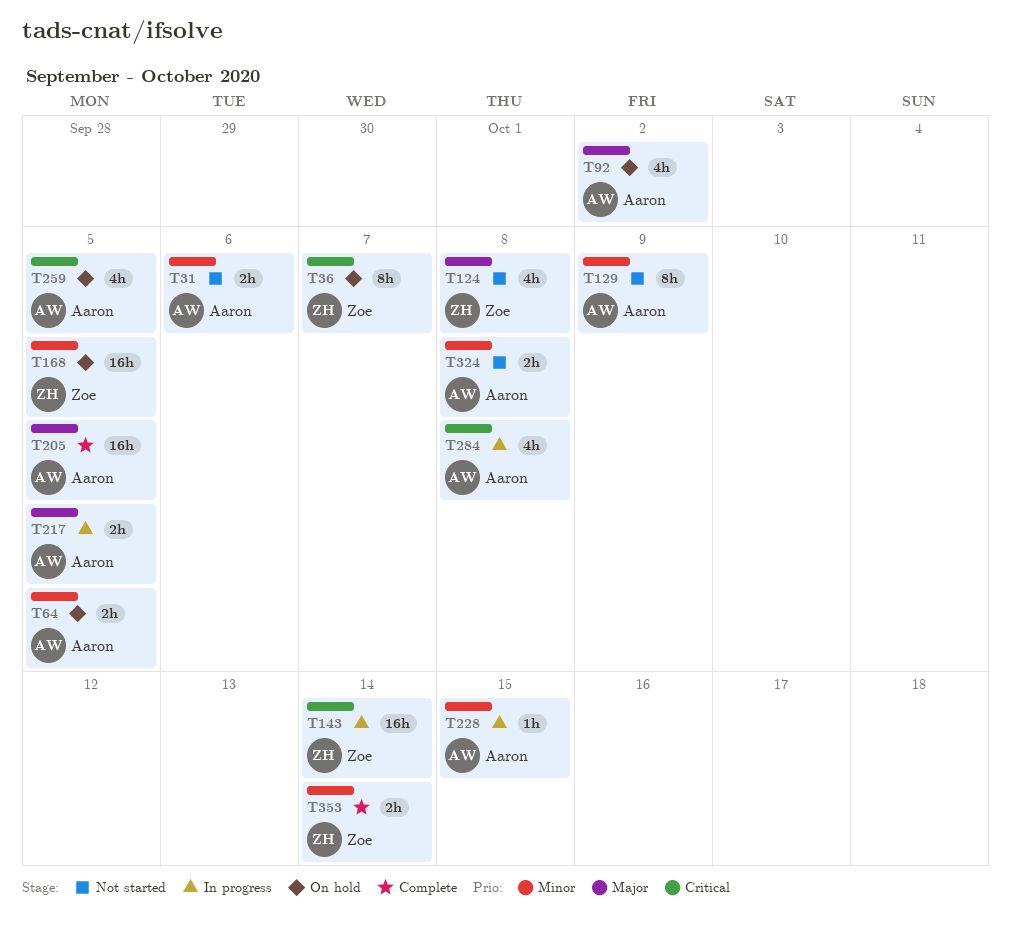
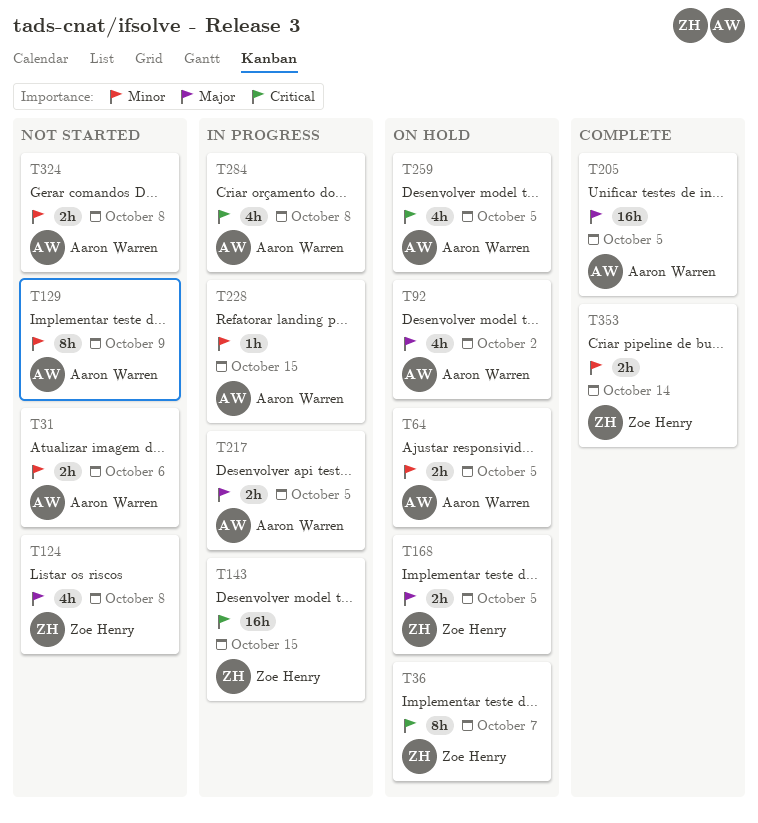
T143, due: Oct 14 -> Oct 15
T168, priority: Minor -> Major
T168, estimate: 16h -> 2h

